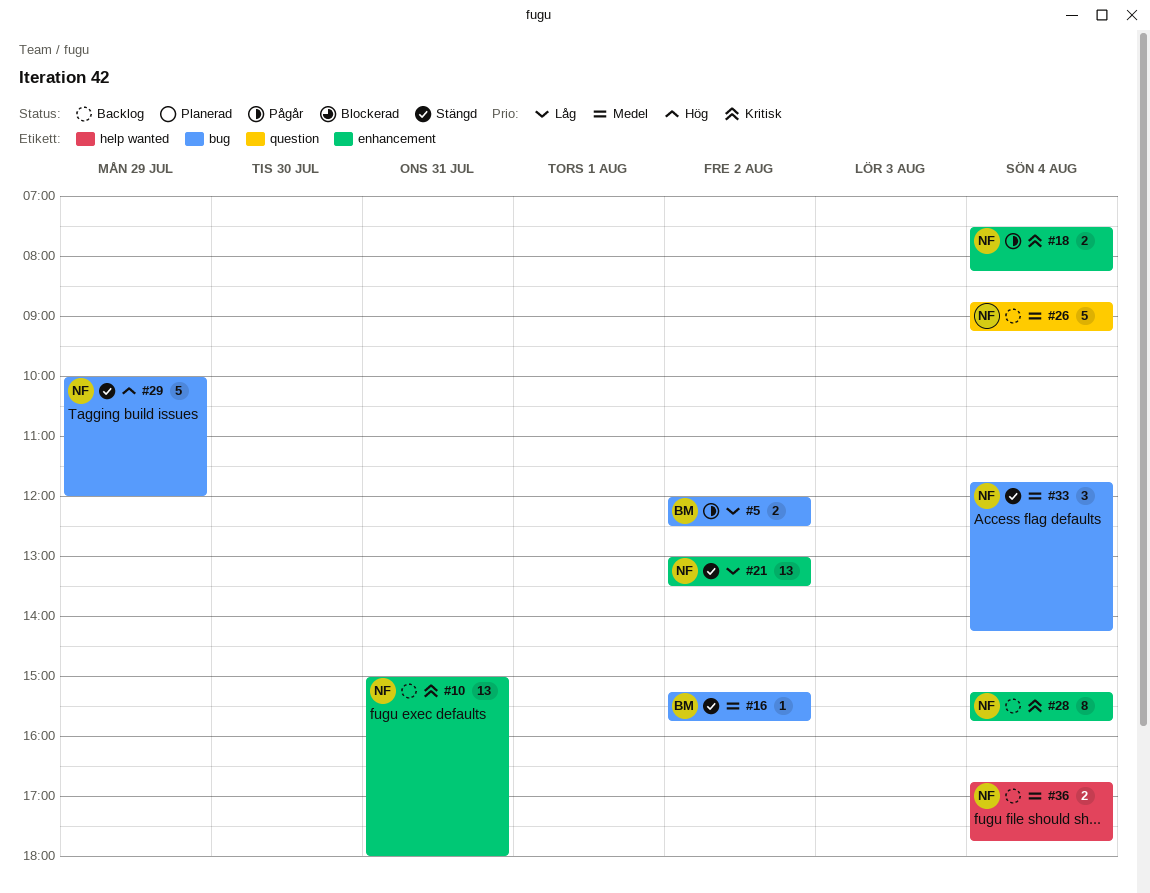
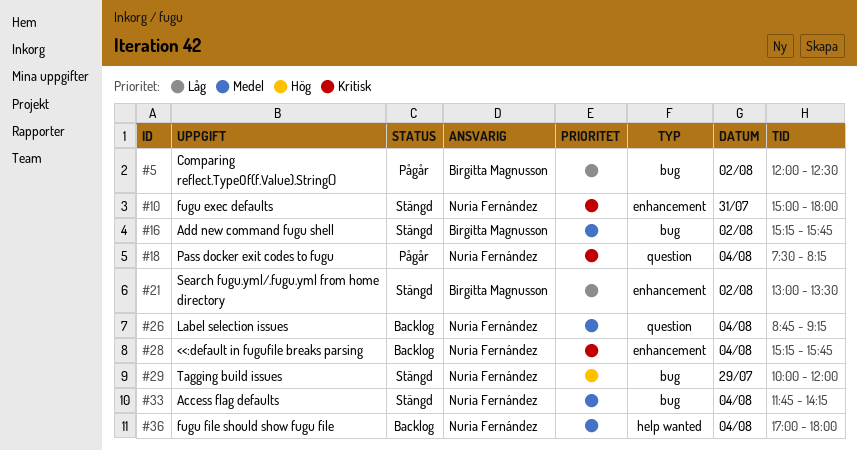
#10, status: Backlog -> Stängd
#18, label: enhancement -> question
#21, owner: Nuria Fernández -> Birgitta Magnusson
#36, begins: 16:45 -> 17:00
#36, ends: 17:45 -> 18:00

